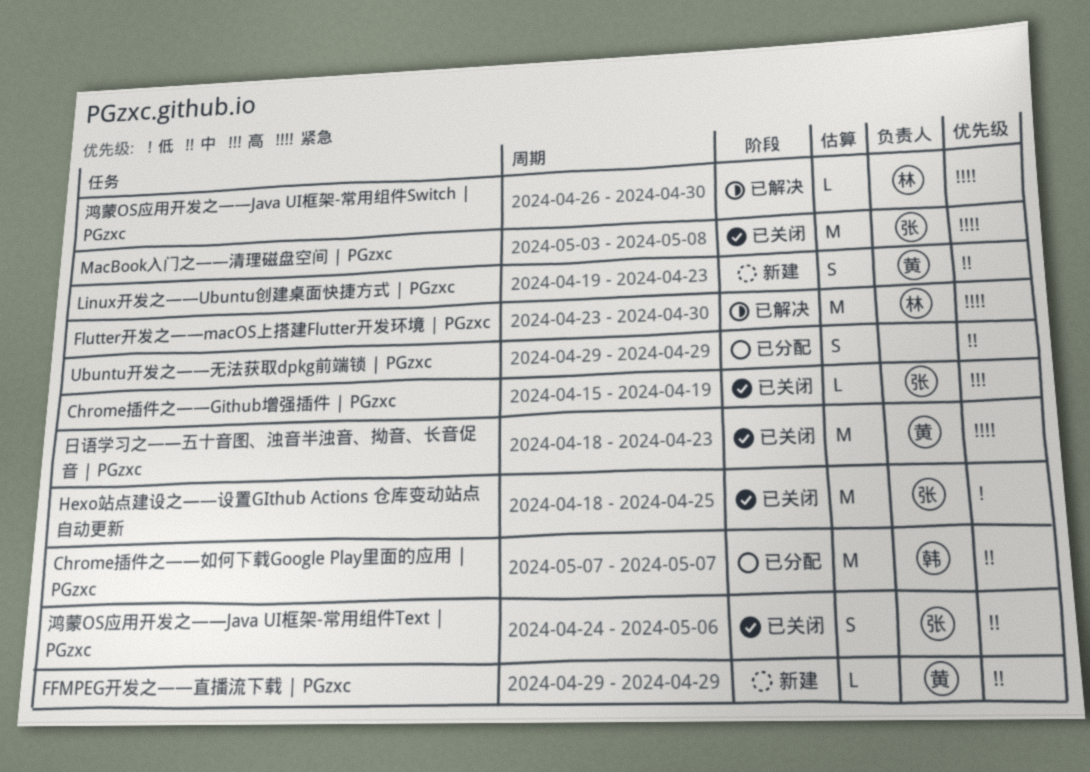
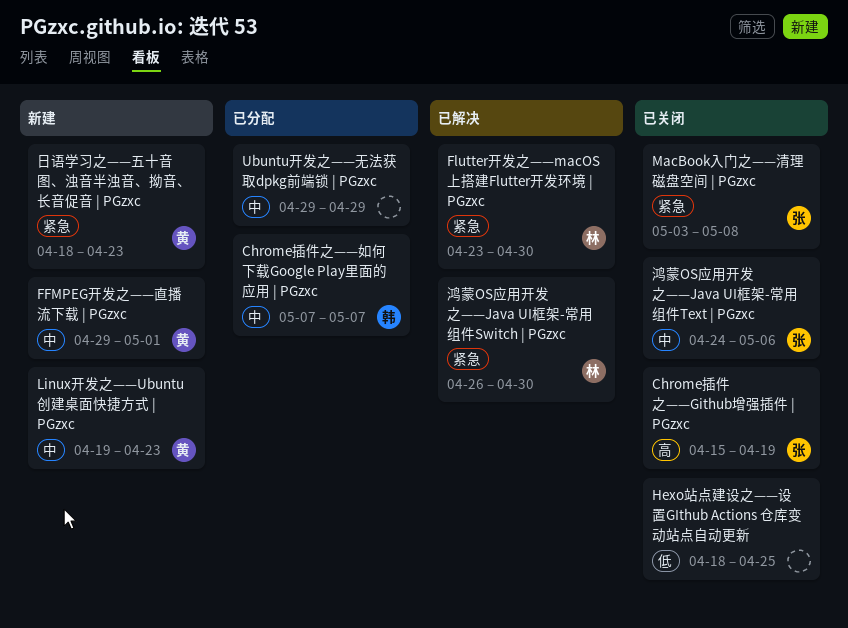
FFMPEG开发之——直播流下载 | PGzxc, due: Apr 29 -> May 1
Hexo站点建设之——设置GIthub Actions 仓库变动站点自动更新, owner: 张 -> none
日语学习之——五十音图、浊音半浊音、拗音、长音促音 | PGzxc, status: 已关闭 -> 新建

